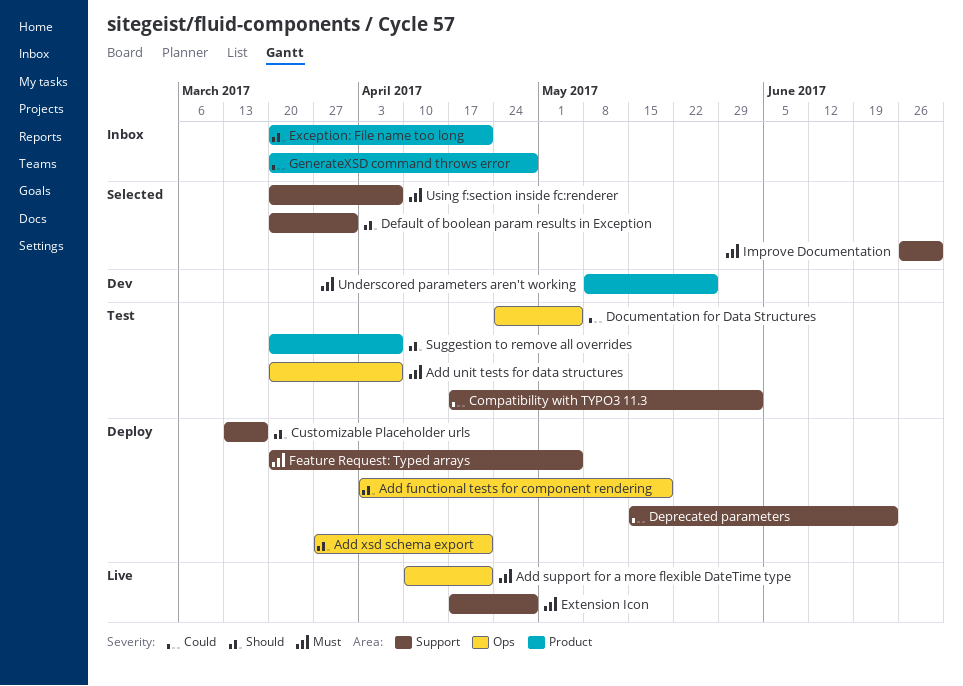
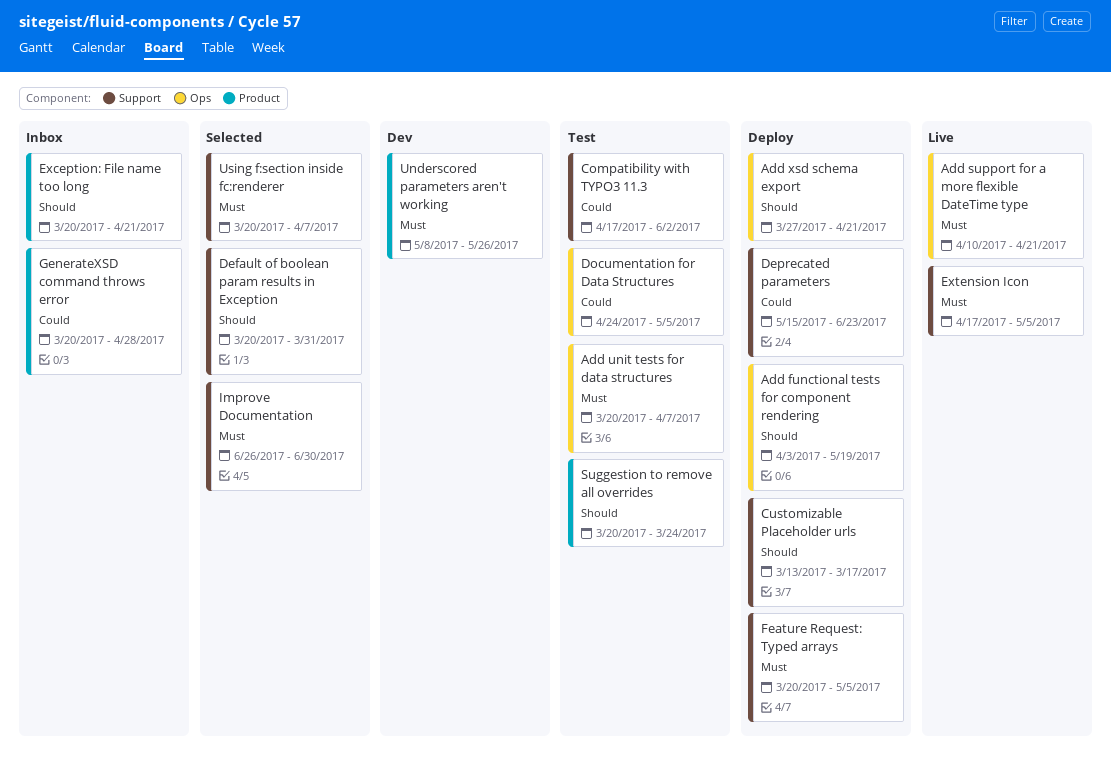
Extension Icon, due: Apr 28 -> May 5
Suggestion to remove all overrides, due: Apr 7 -> Mar 24

